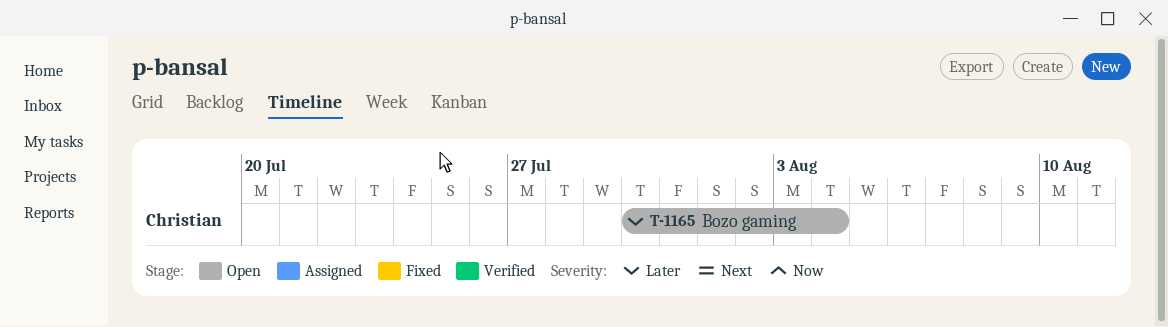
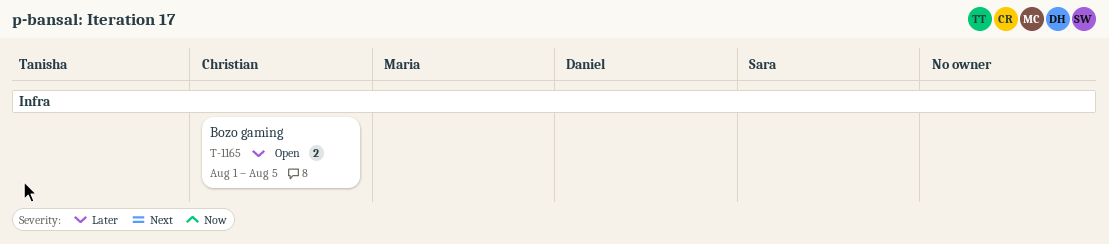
T-1165, start: Jul 30 -> Aug 1
T-1165, due: Aug 4 -> Aug 5

